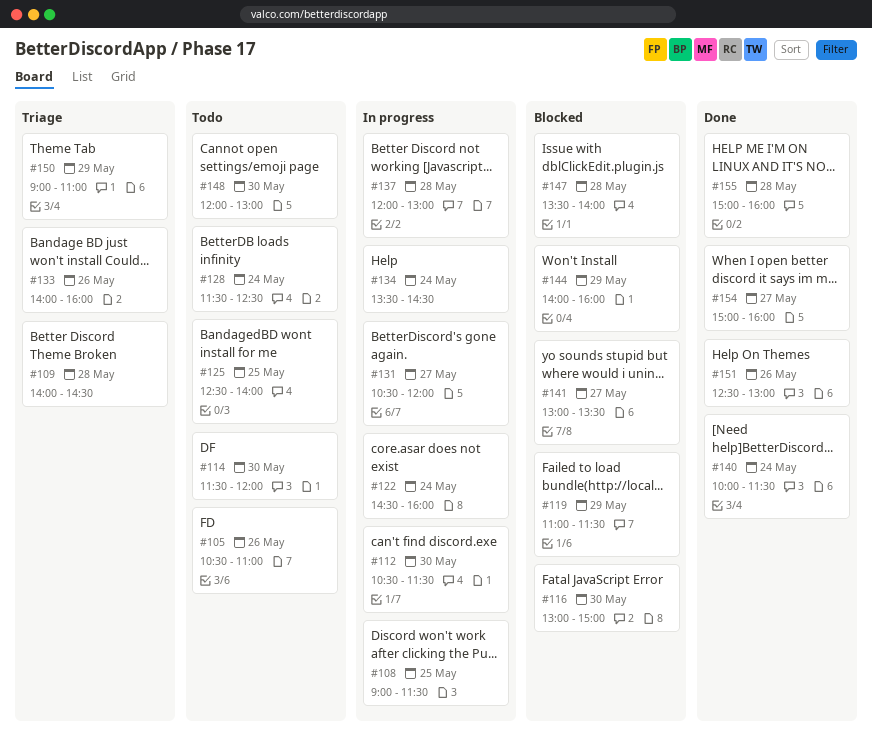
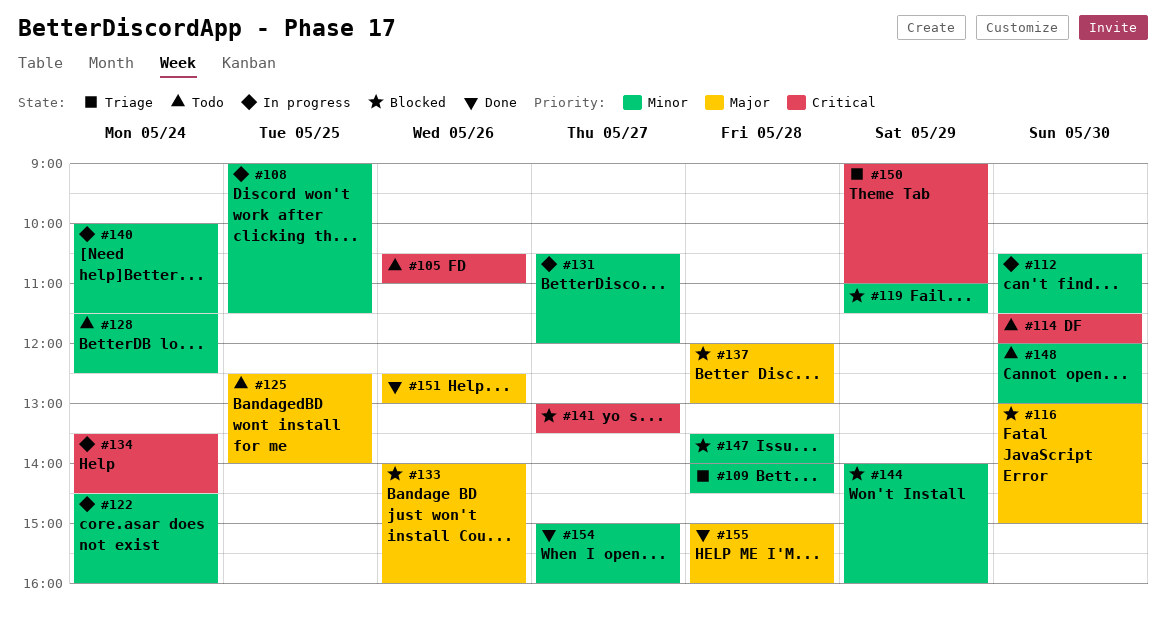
#133, status: Triage -> Blocked
#137, status: In progress -> Blocked
#140, status: Done -> In progress

